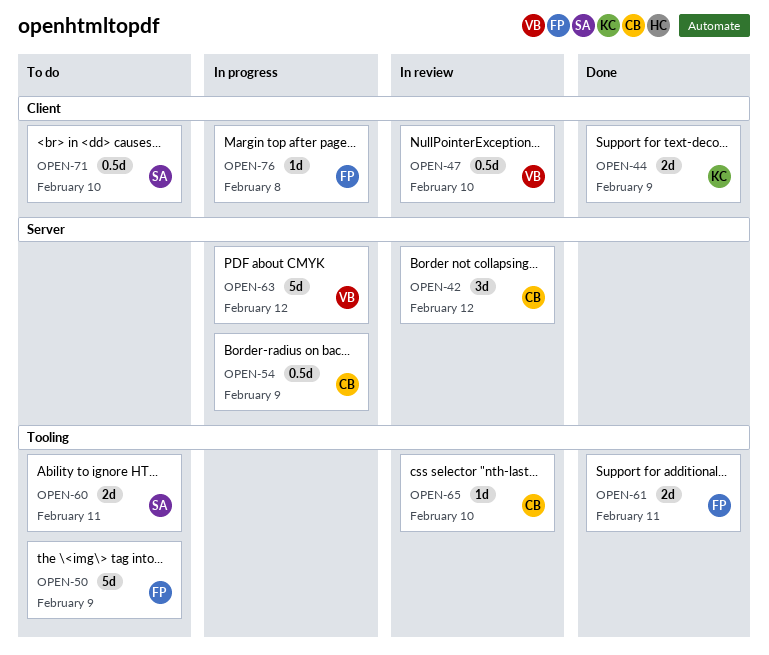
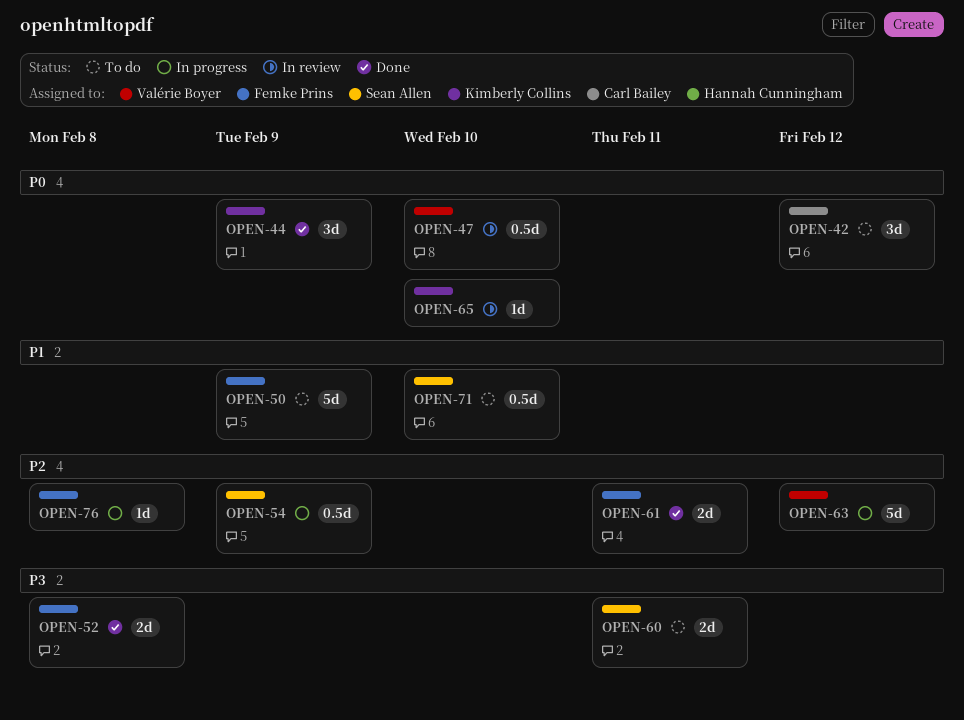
OPEN-42, status: In review -> To do
OPEN-44, estimate: 2d -> 3d
OPEN-52: none -> present
OPEN-54, owner: Carl Bailey -> Sean Allen
OPEN-65, owner: Carl Bailey -> Kimberly Collins

